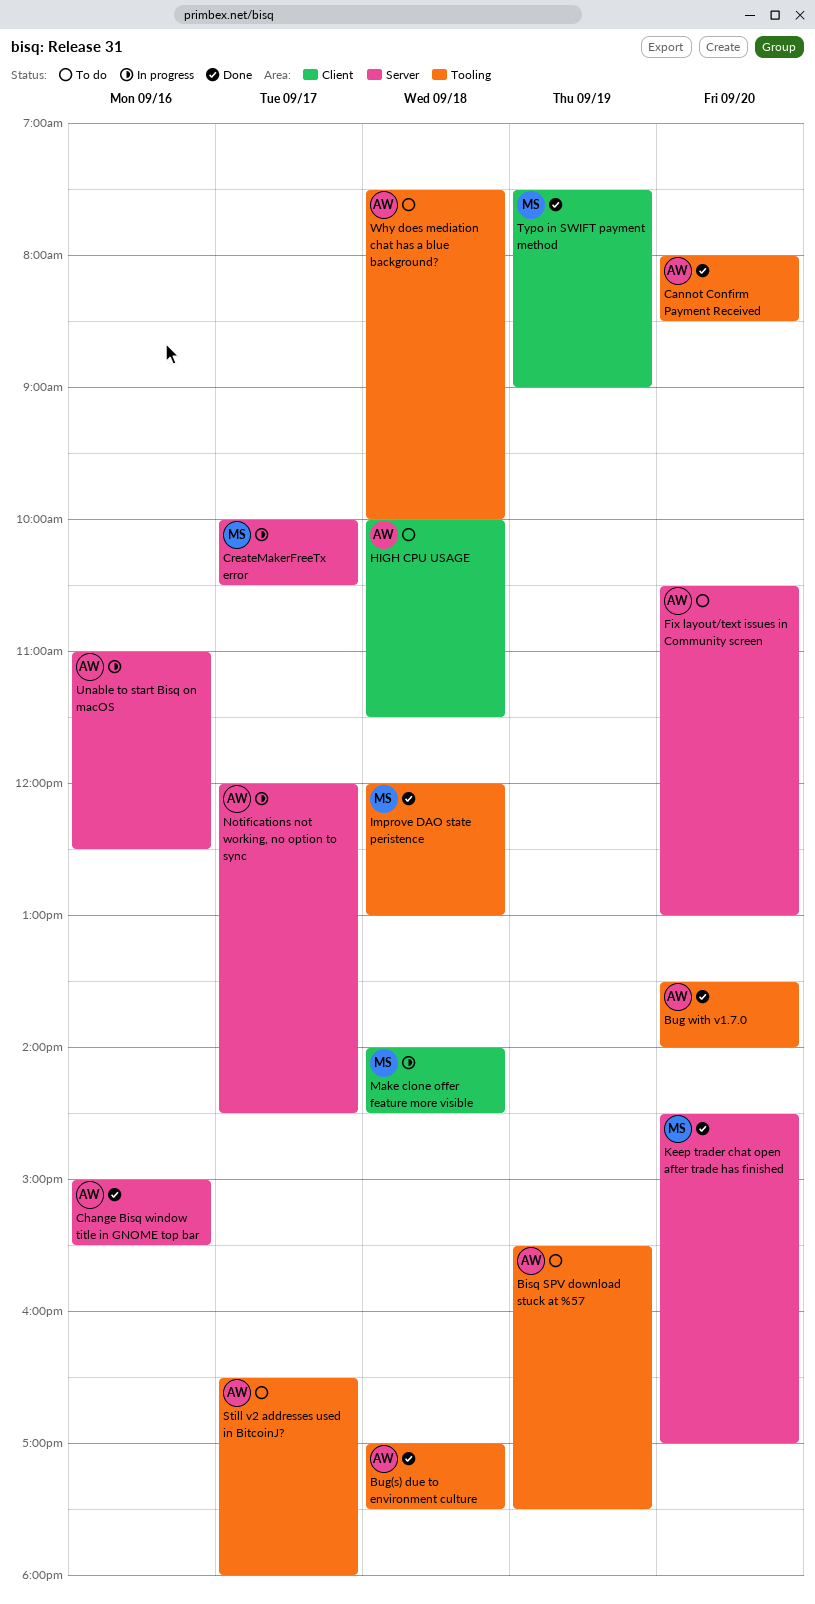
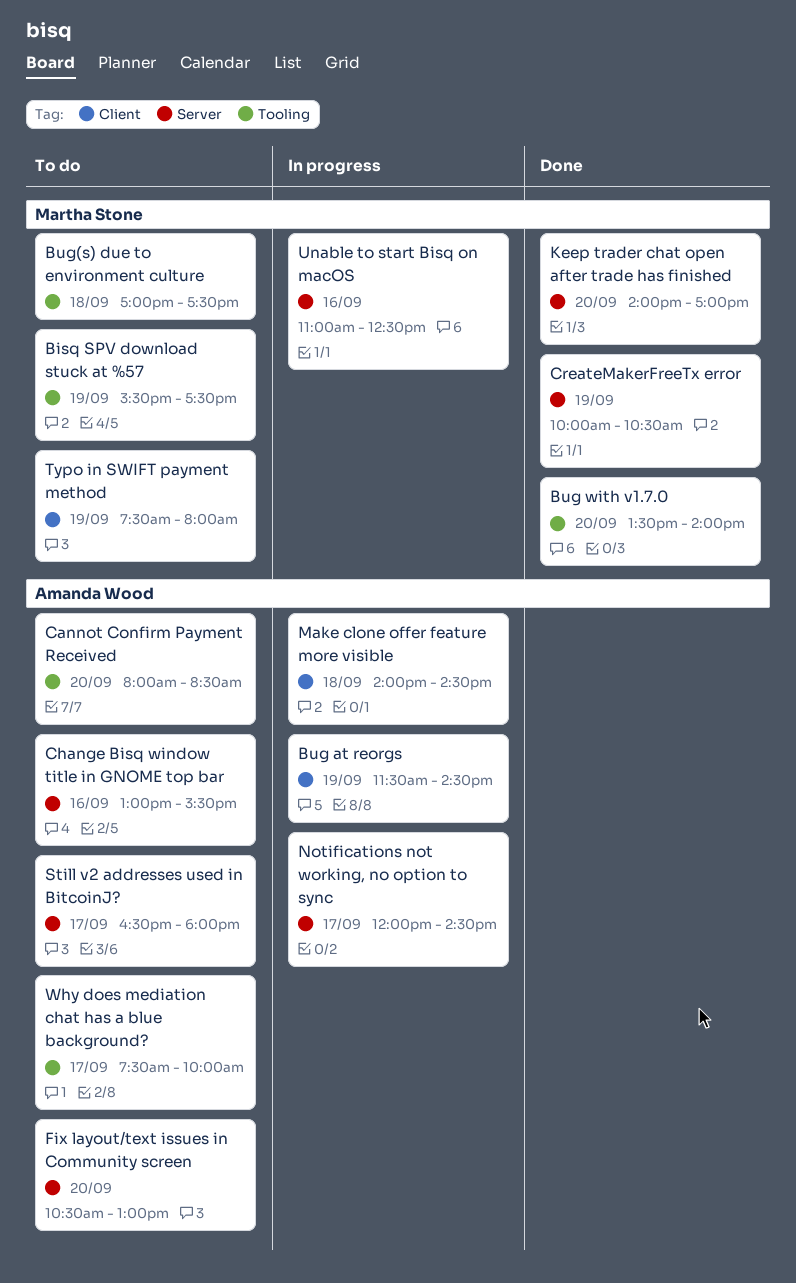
Bisq SPV download stuck at %57, owner: Amanda Wood -> Martha Stone
Bug at reorgs: none -> present
Bug with v1.7.0, owner: Amanda Wood -> Martha Stone
Bug(s) due to environment culture, status: Done -> To do
Bug(s) due to environment culture, owner: Amanda Wood -> Martha Stone
Cannot Confirm Payment Received, status: Done -> To do
Change Bisq window title in GNOME top bar, status: Done -> To do
Change Bisq window title in GNOME top bar, begins: 15:00 -> 13:00
CreateMakerFreeTx error, status: In progress -> Done
CreateMakerFreeTx error, day: Sep 17 -> Sep 19
HIGH CPU USAGE: present -> none
Improve DAO state peristence: present -> none
Keep trader chat open after trade has finished, begins: 14:30 -> 14:00
Make clone offer feature more visible, owner: Martha Stone -> Amanda Wood
Still v2 addresses used in BitcoinJ?, label: Tooling -> Server
Typo in SWIFT payment method, status: Done -> To do
Typo in SWIFT payment method, ends: 09:00 -> 08:00
Unable to start Bisq on macOS, owner: Amanda Wood -> Martha Stone
Why does mediation chat has a blue background?, day: Sep 18 -> Sep 17

